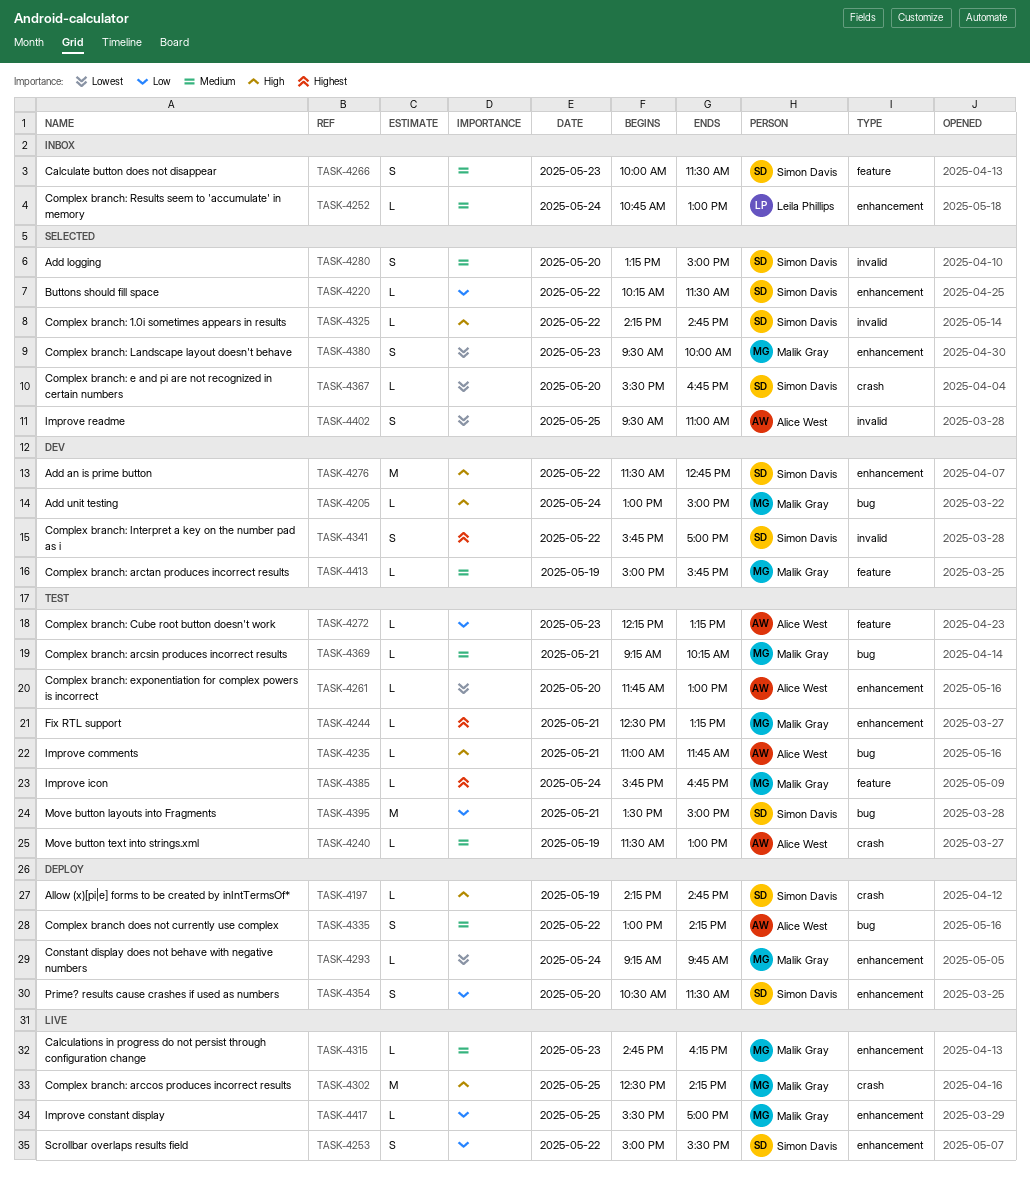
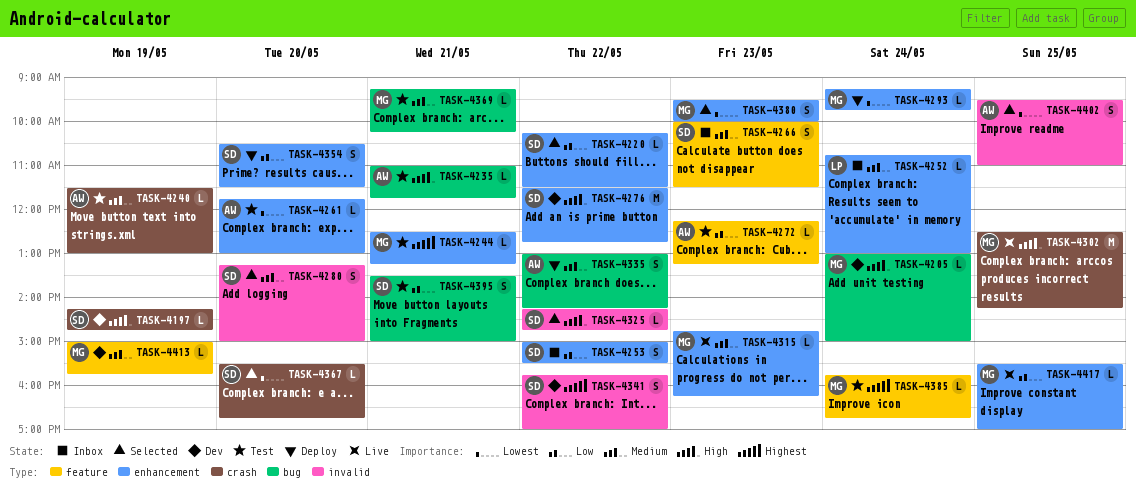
TASK-4197, status: Deploy -> Dev
TASK-4253, status: Live -> Inbox
TASK-4395, estimate: M -> S

